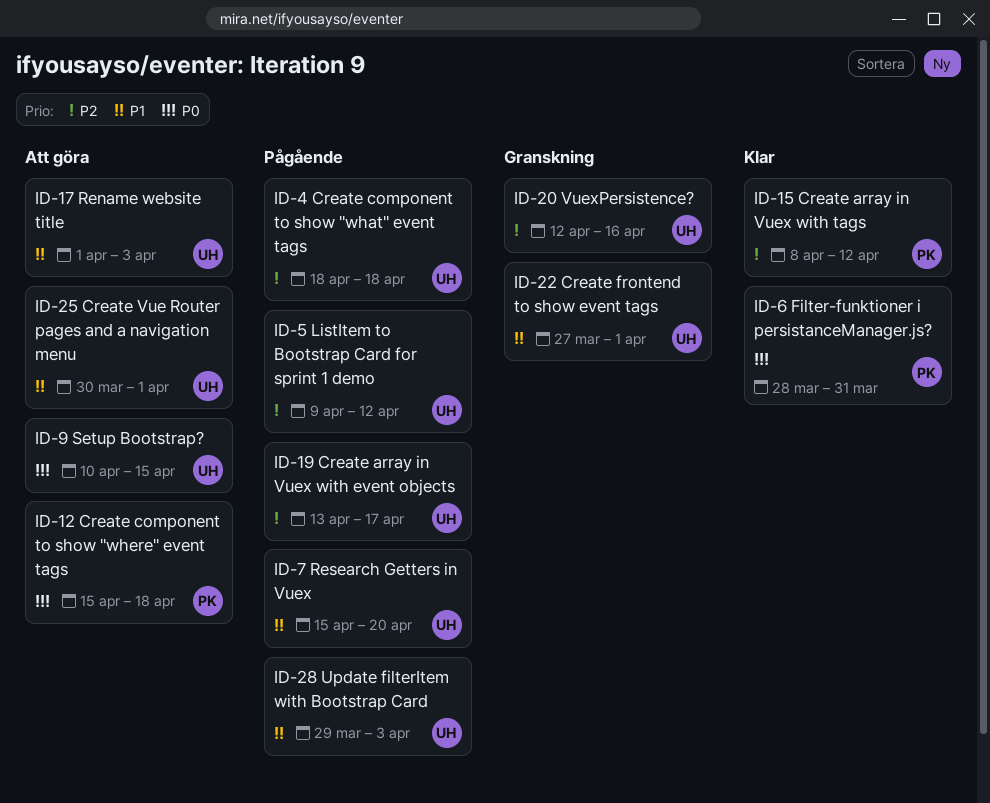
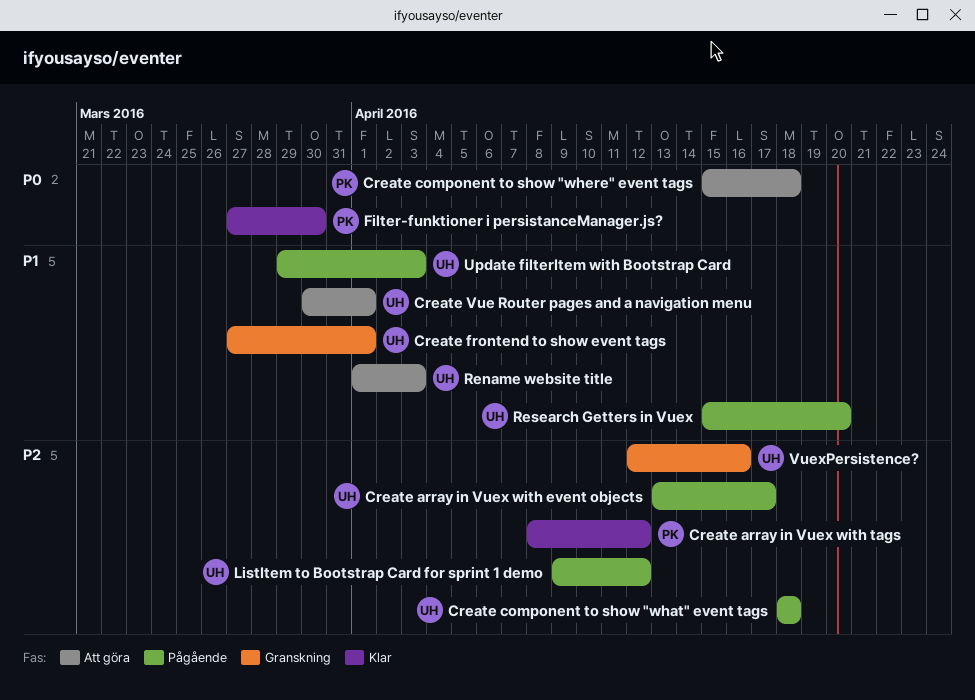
Filter-funktioner i persistanceManager.js?, start: Mar 28 -> Mar 27
Filter-funktioner i persistanceManager.js?, due: Mar 31 -> Mar 30
Setup Bootstrap?: present -> none

